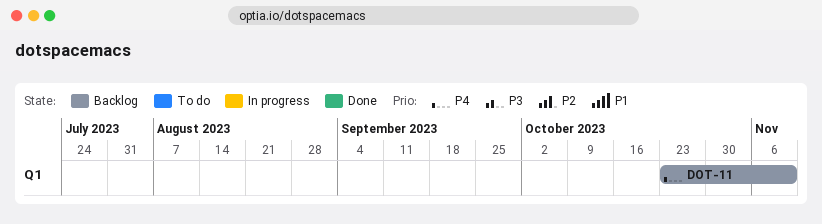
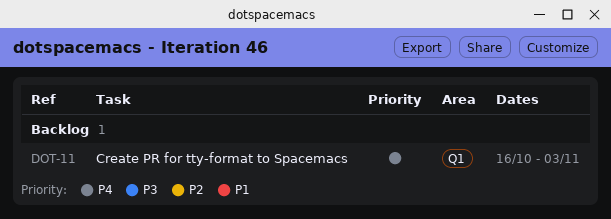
DOT-11, start: Oct 23 -> Oct 16
DOT-11, due: Nov 10 -> Nov 3

